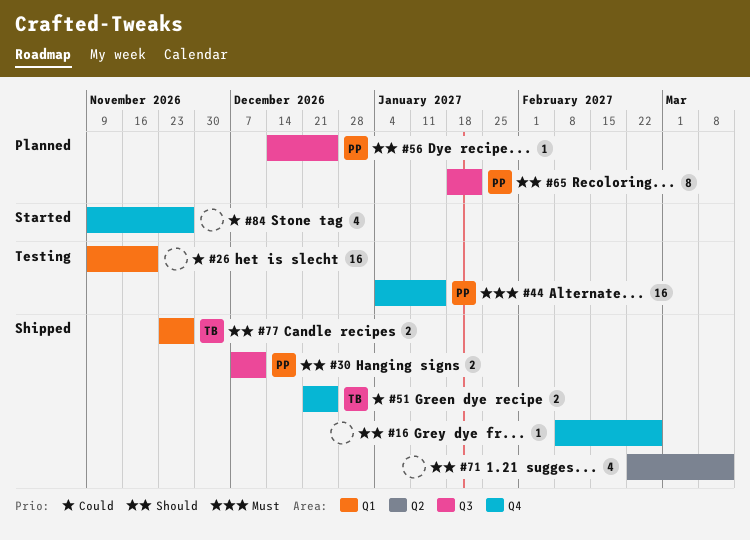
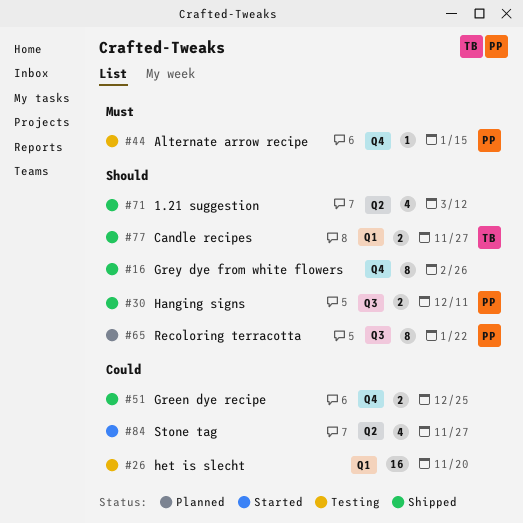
#16, estimate: 1 -> 8
#44, estimate: 16 -> 1
#51, owner: TB -> none
#56: present -> none
#84, label: Q4 -> Q2

